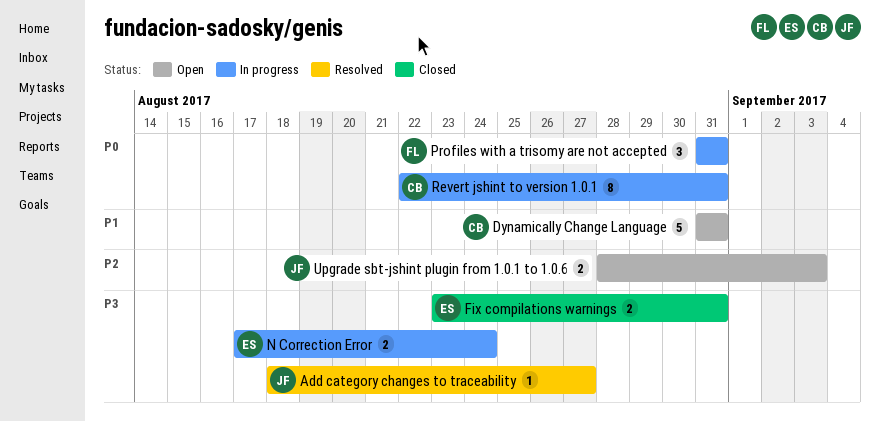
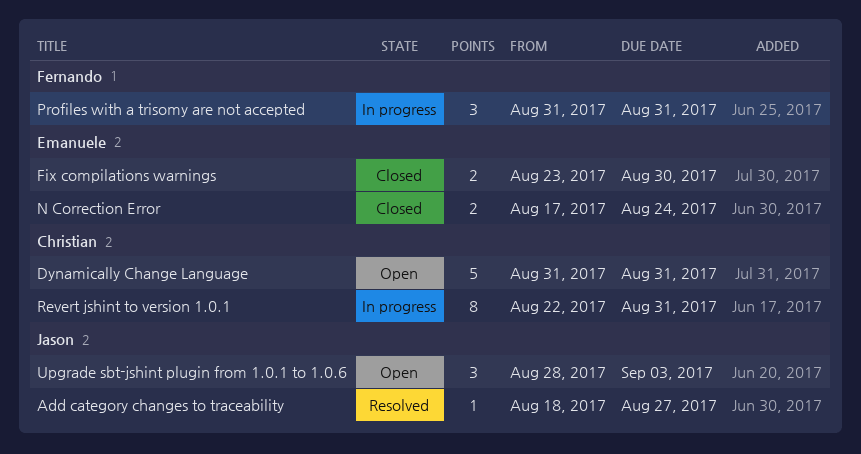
Fix compilations warnings, due: Aug 31 -> Aug 30
N Correction Error, status: In progress -> Closed
Upgrade sbt-jshint plugin from 1.0.1 to 1.0.6, estimate: 2 -> 3

